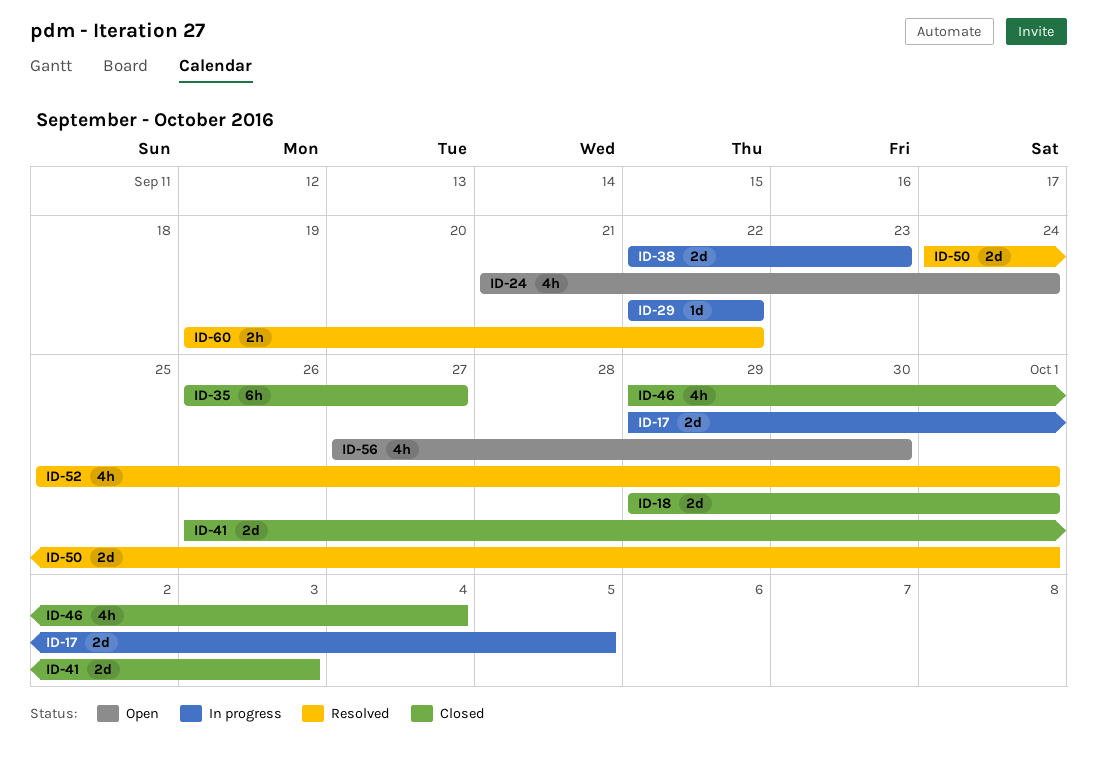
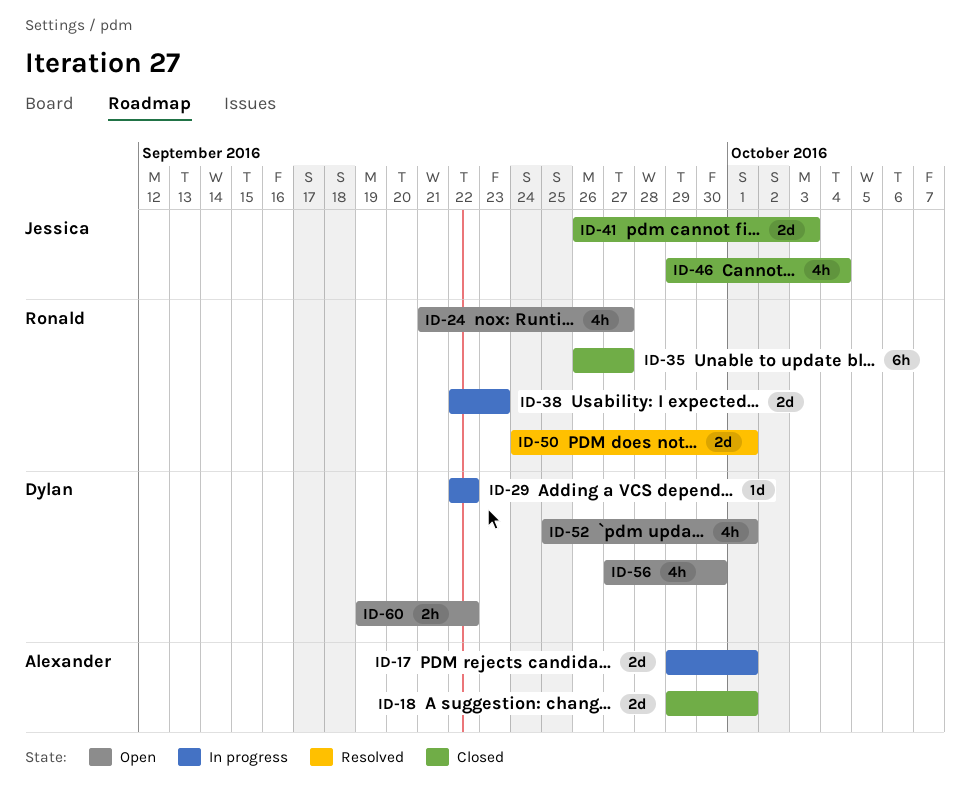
ID-17, due: Oct 5 -> Oct 1
ID-24, due: Sep 24 -> Sep 27
ID-52, status: Resolved -> Open
ID-60, status: Resolved -> Open

